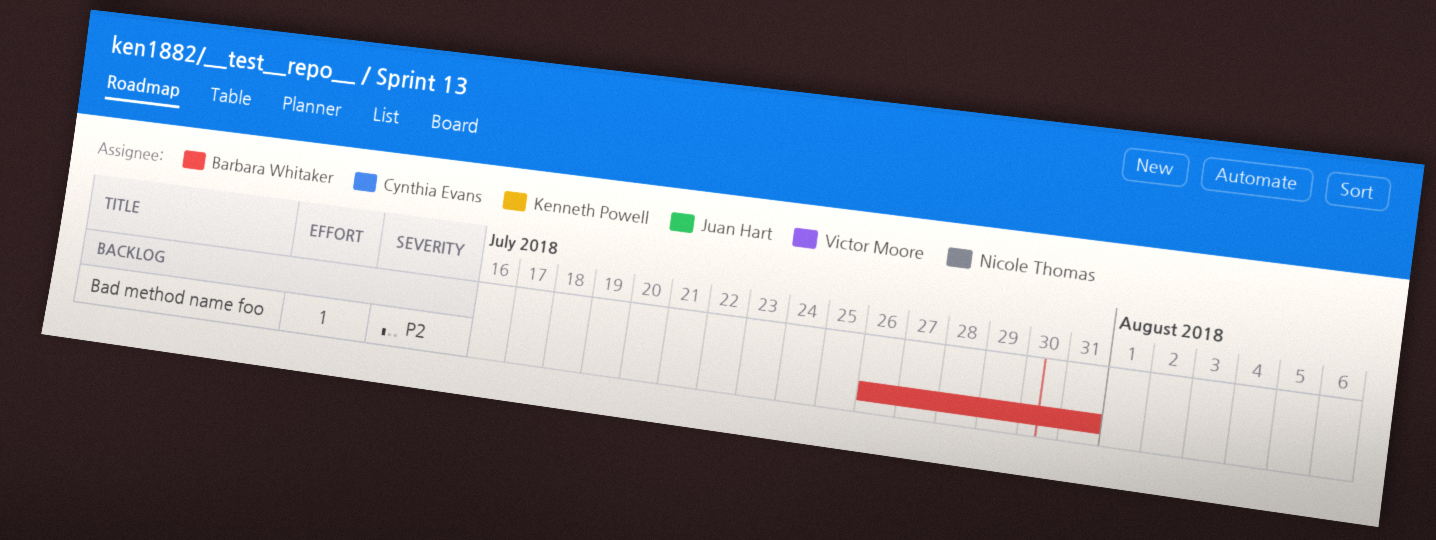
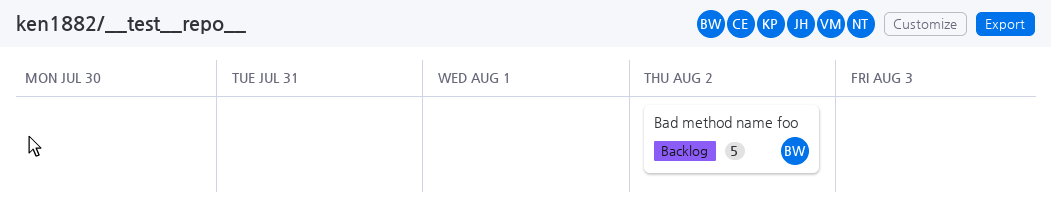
Bad method name foo, estimate: 1 -> 5
Bad method name foo, due: Jul 31 -> Aug 2

